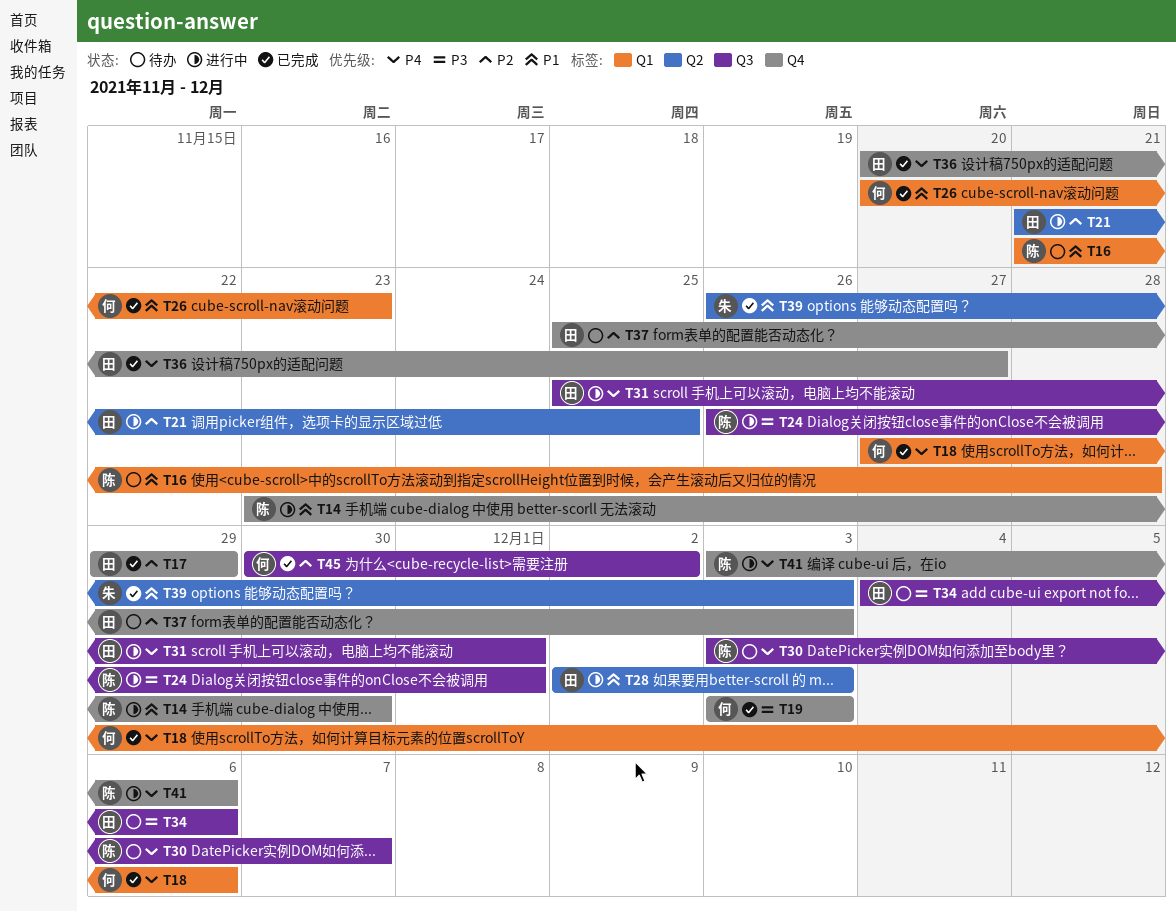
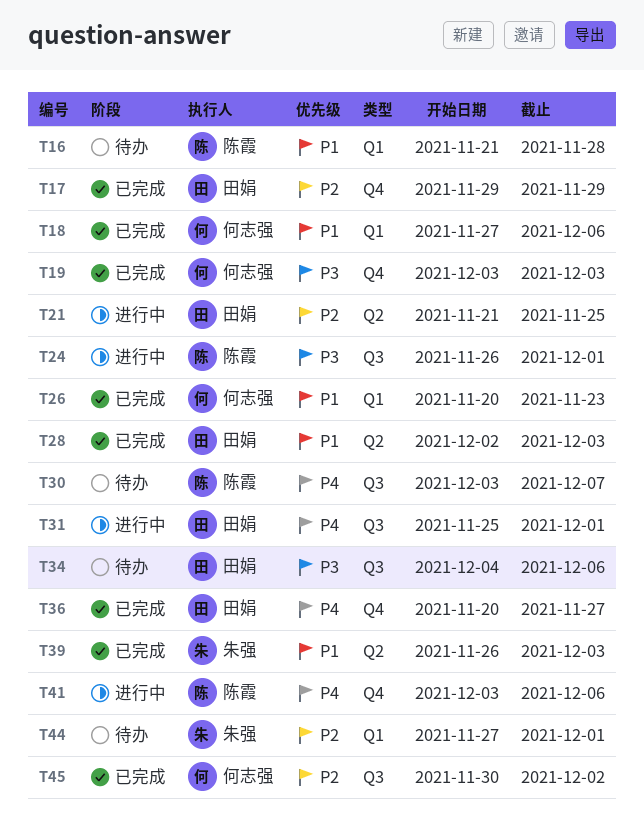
T14: present -> none
T18, priority: P4 -> P1
T28, status: 进行中 -> 已完成
T37: present -> none
T44: none -> present

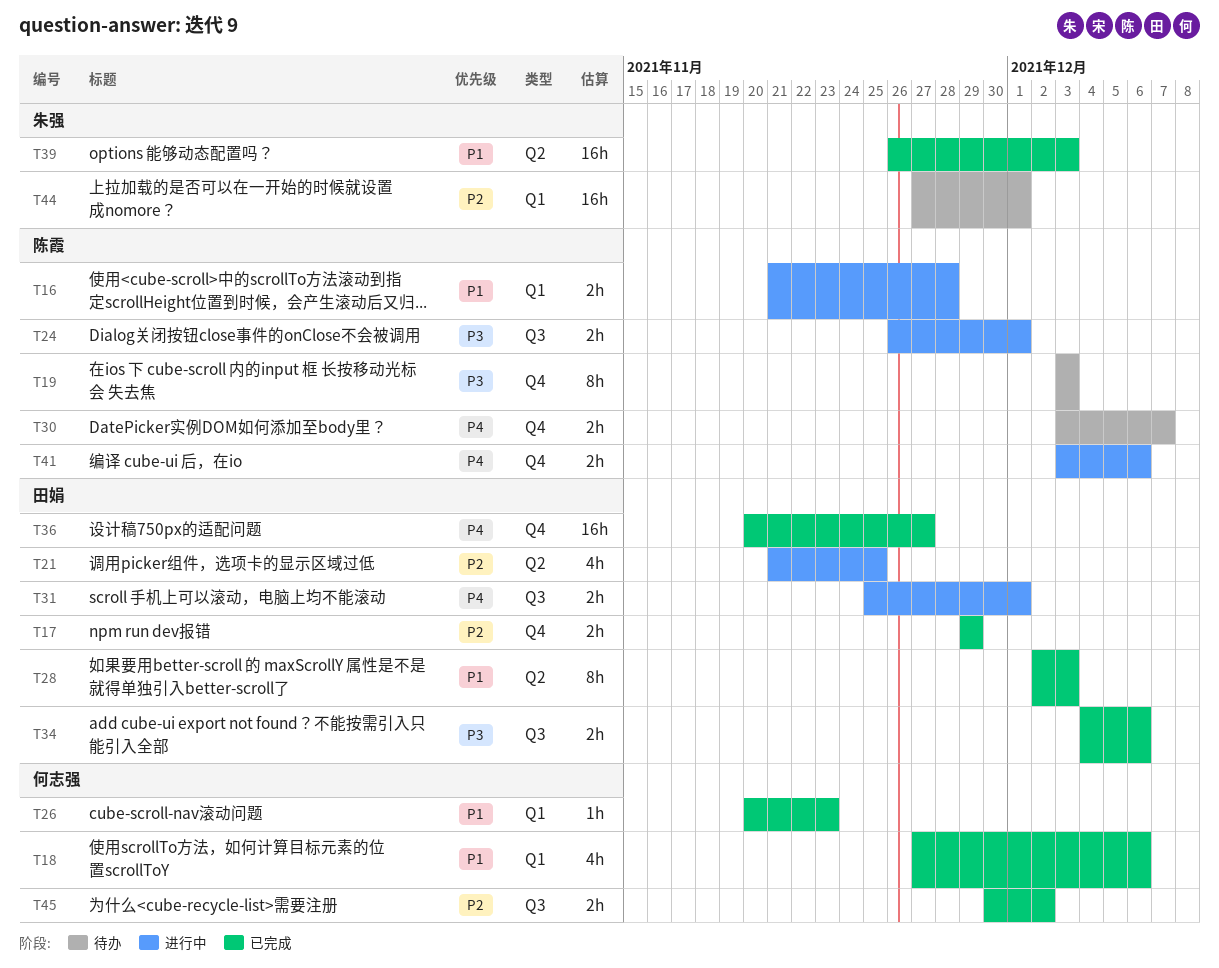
T16, status: 待办 -> 进行中
T19, status: 已完成 -> 待办
T19, owner: 何志强 -> 陈霞
T30, label: Q3 -> Q4
T34, status: 待办 -> 已完成

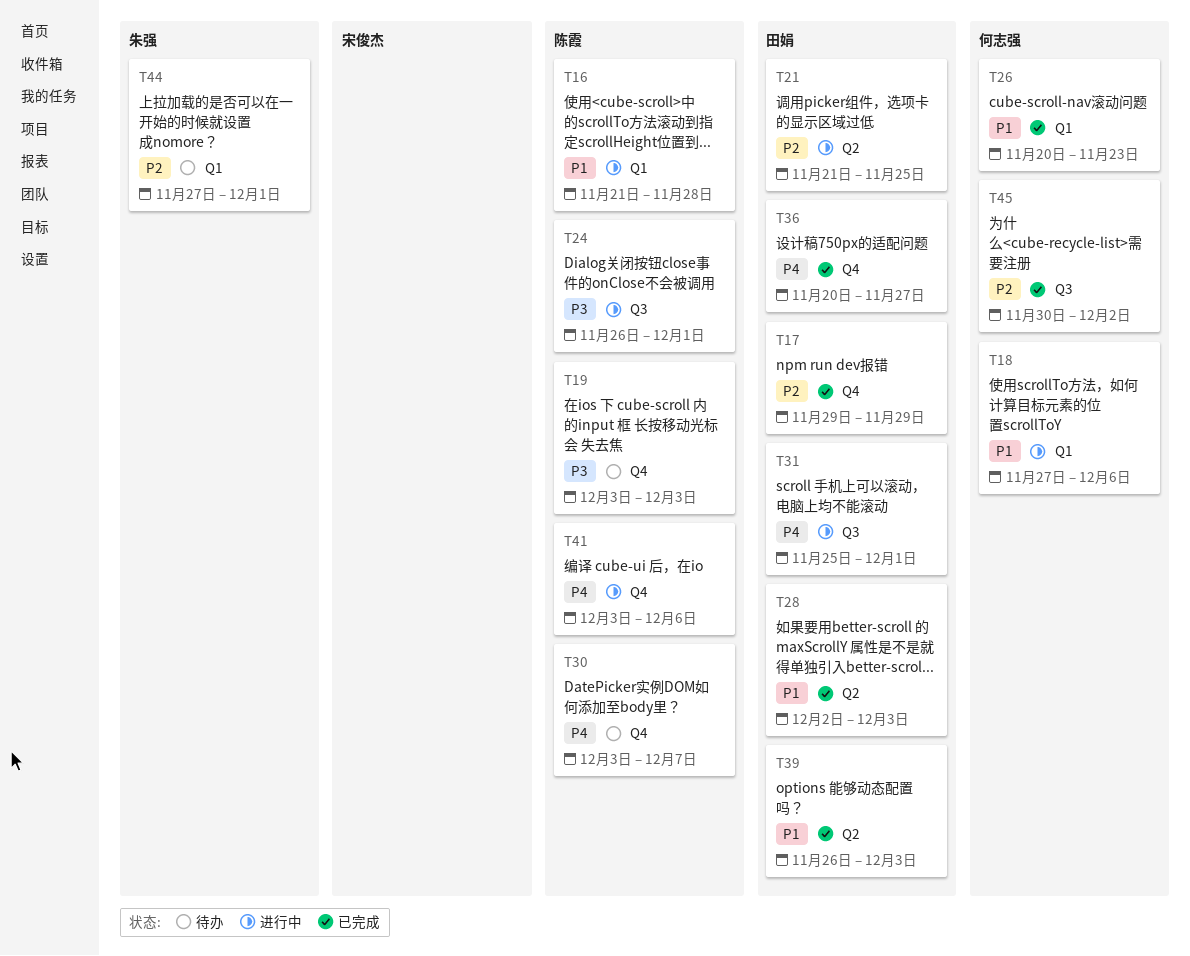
T18, status: 已完成 -> 进行中
T34: present -> none
T39, owner: 朱强 -> 田娟

